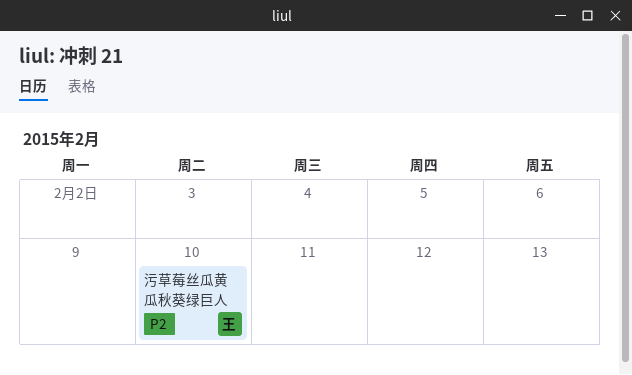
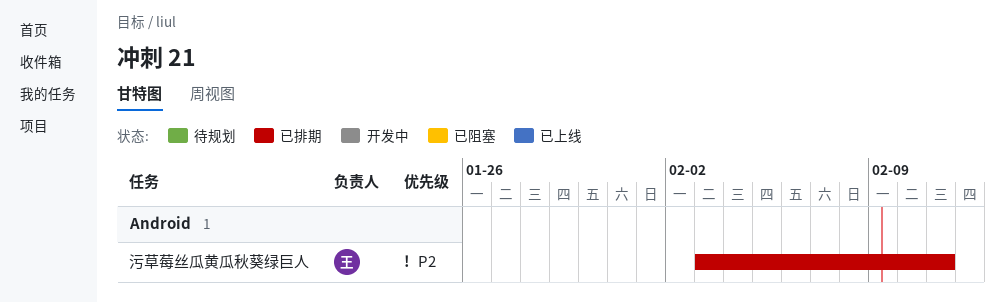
污草莓丝瓜黄瓜秋葵绿巨人, due: Feb 10 -> Feb 11

